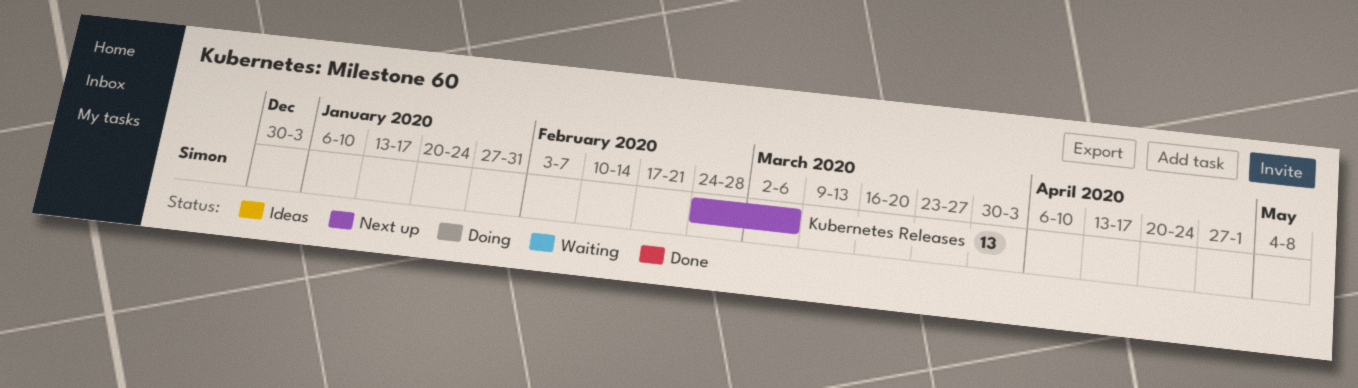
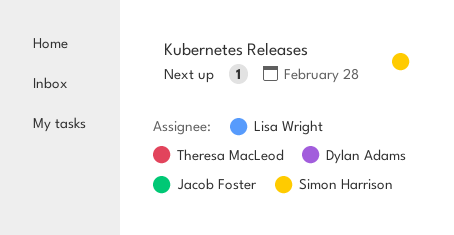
Kubernetes Releases, estimate: 13 -> 1
Kubernetes Releases, due: Mar 6 -> Feb 28

